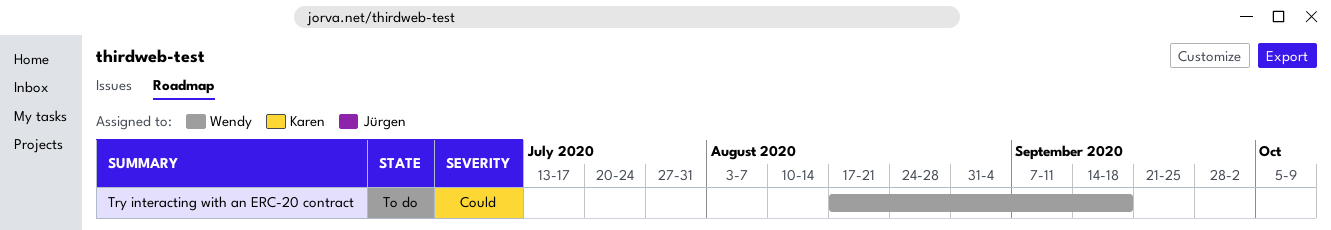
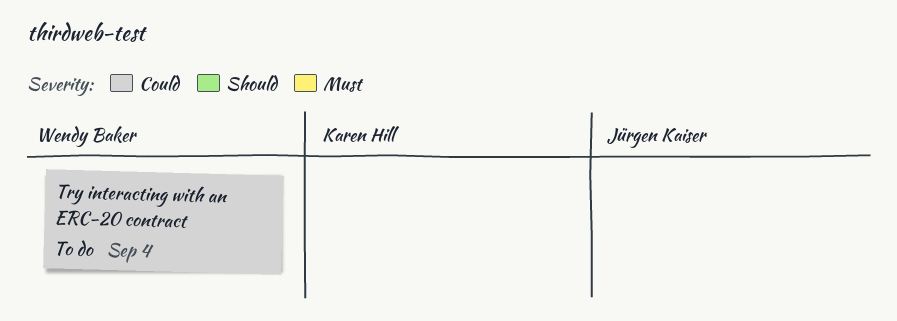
Try interacting with an ERC-20 contract, due: Sep 18 -> Sep 4

